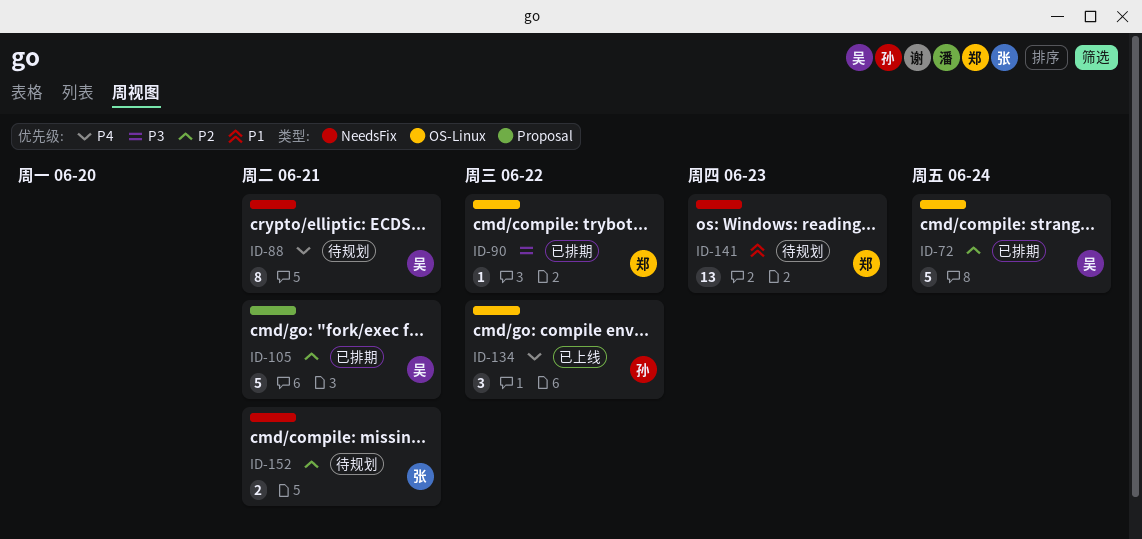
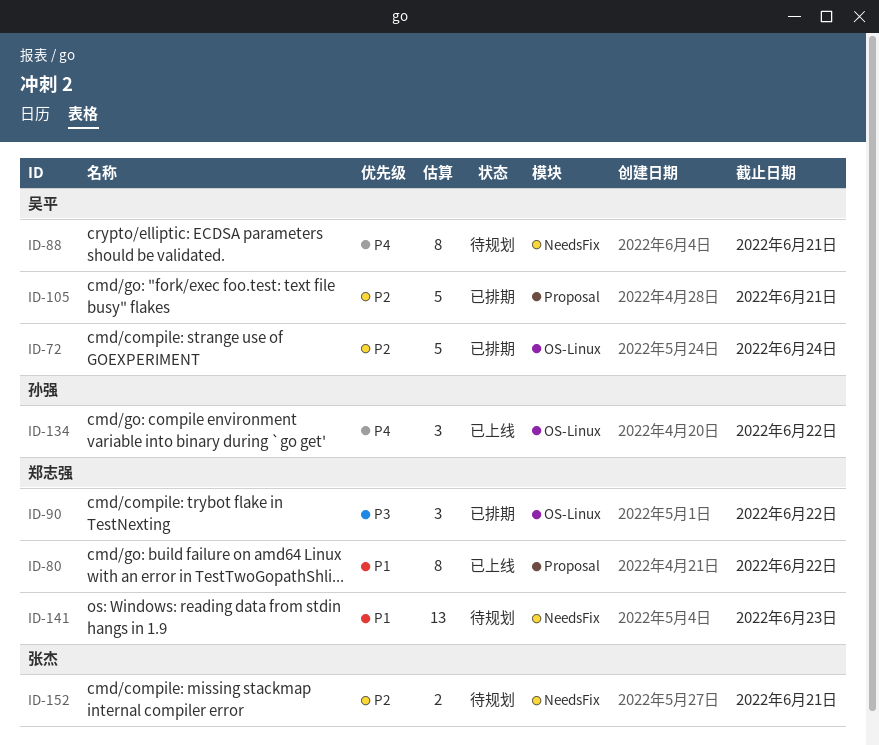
ID-80: none -> present
ID-90, estimate: 1 -> 3

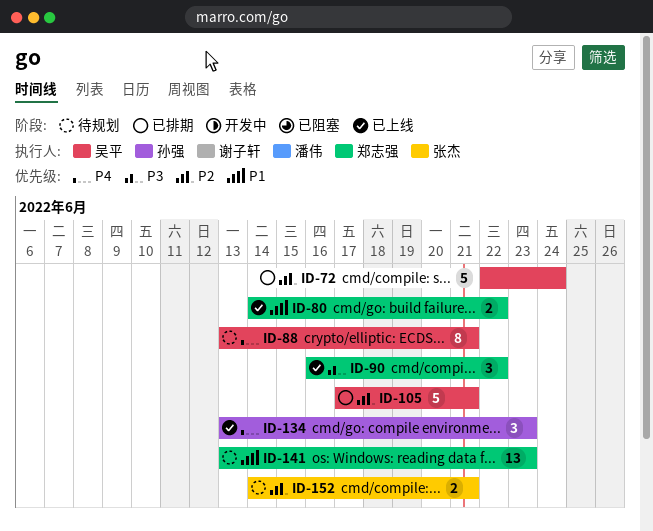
ID-80, estimate: 8 -> 2
ID-90, status: 已排期 -> 已上线
ID-134, due: Jun 22 -> Jun 23

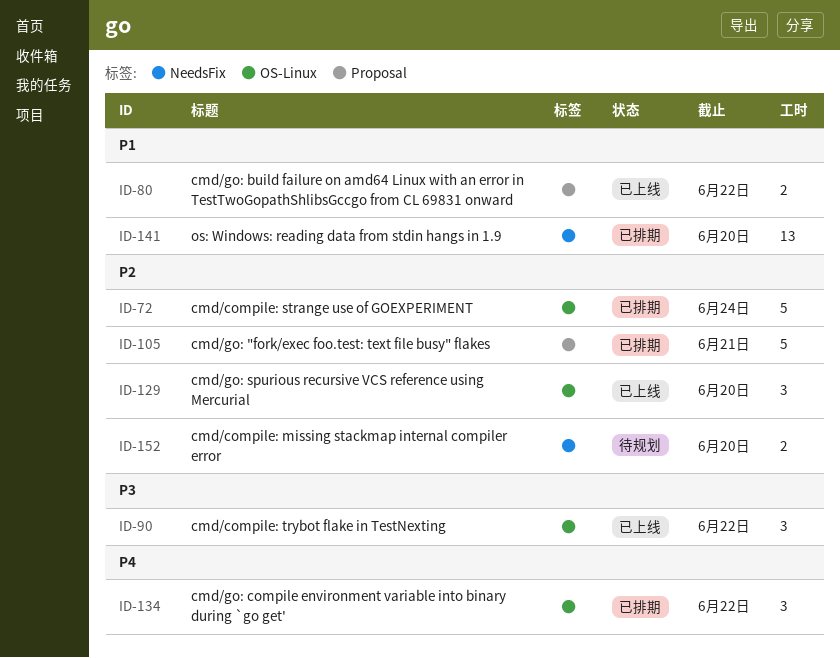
ID-88: present -> none
ID-129: none -> present
ID-134, status: 已上线 -> 已排期
ID-134, due: Jun 23 -> Jun 22
ID-141, status: 待规划 -> 已排期
ID-141, due: Jun 23 -> Jun 20
ID-152, due: Jun 21 -> Jun 20

